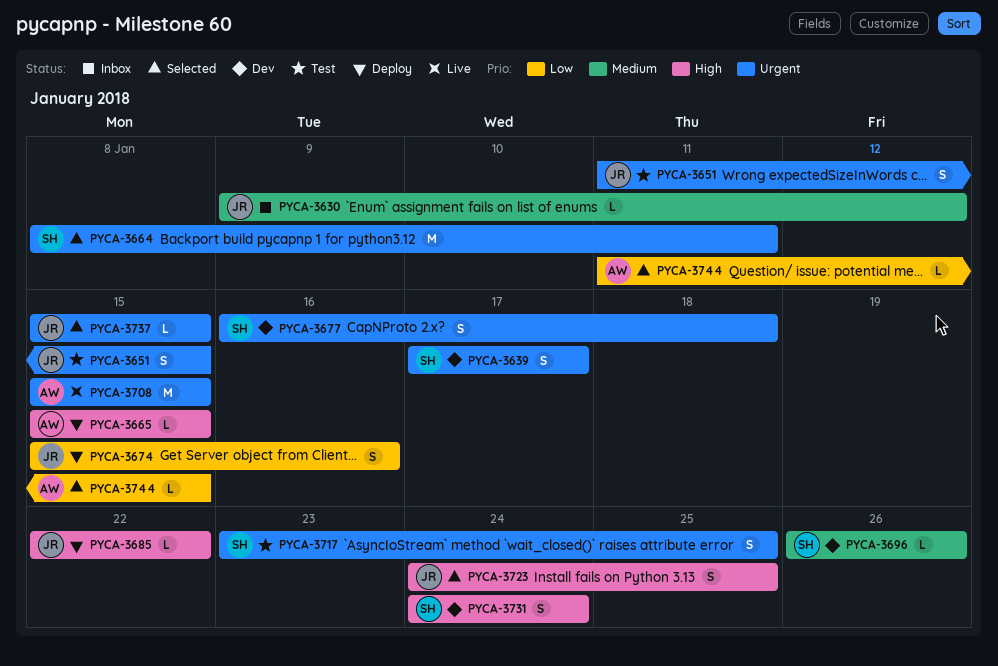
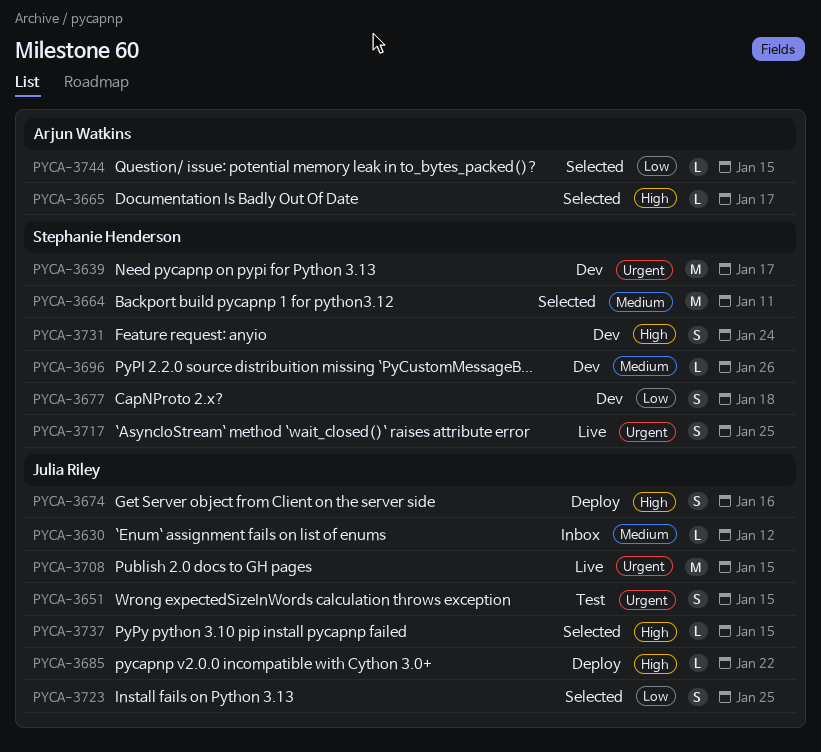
PYCA-3639, estimate: S -> M
PYCA-3664, priority: Urgent -> Medium
PYCA-3665, status: Deploy -> Selected
PYCA-3665, due: Jan 15 -> Jan 17
PYCA-3674, priority: Low -> High
PYCA-3677, priority: Urgent -> Low
PYCA-3708, owner: Arjun Watkins -> Julia Riley
PYCA-3717, status: Test -> Live
PYCA-3723, priority: High -> Low
PYCA-3737, priority: Urgent -> High

